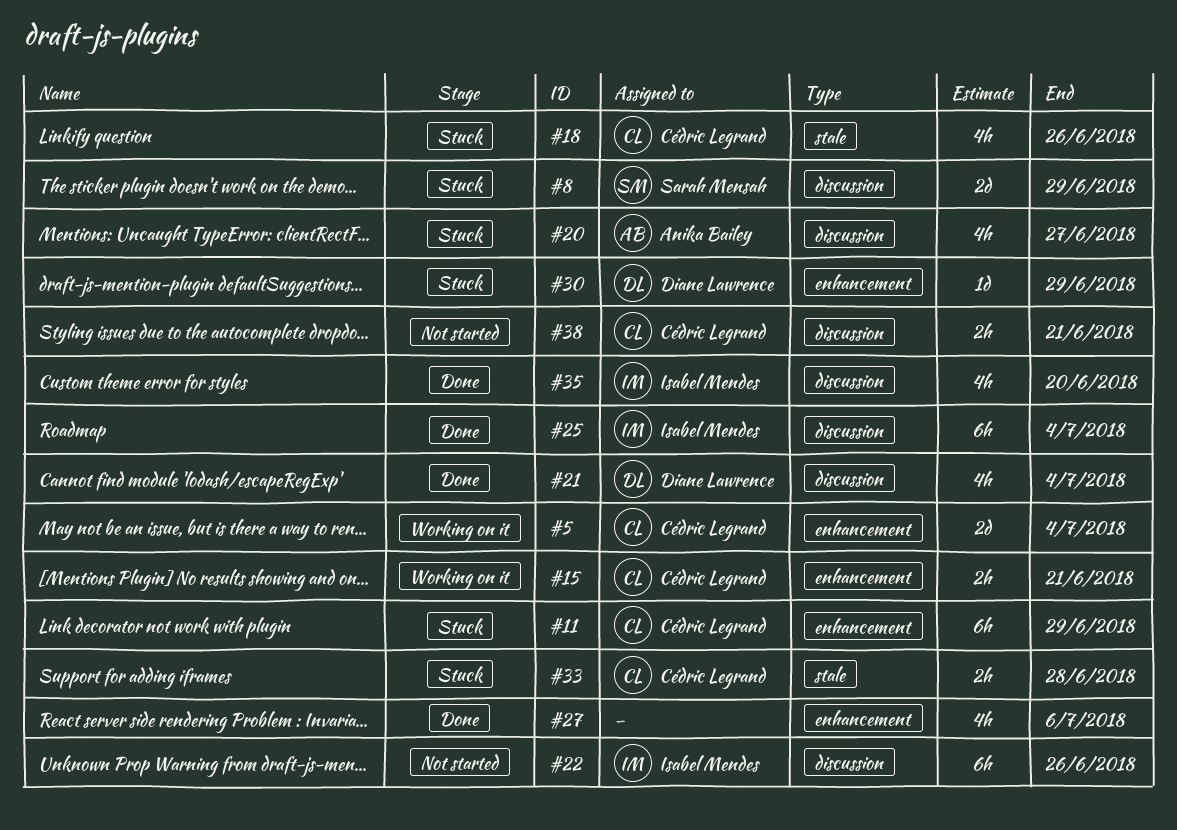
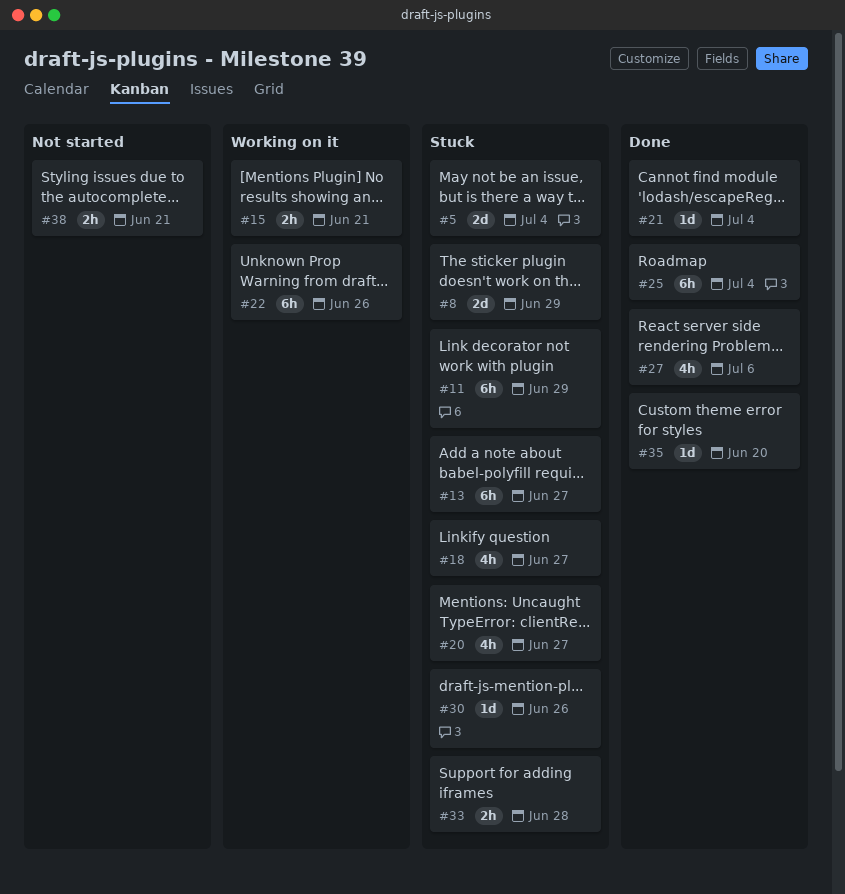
#5, status: Working on it -> Stuck
#13: none -> present
#18, due: Jun 26 -> Jun 27
#21, estimate: 4h -> 1d
#22, status: Not started -> Working on it
#30, due: Jun 29 -> Jun 26
#35, estimate: 4h -> 1d

